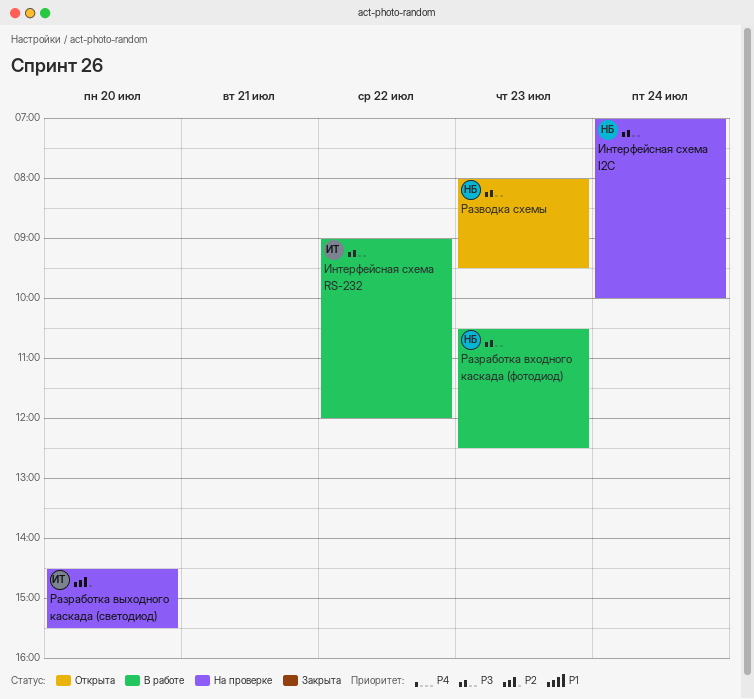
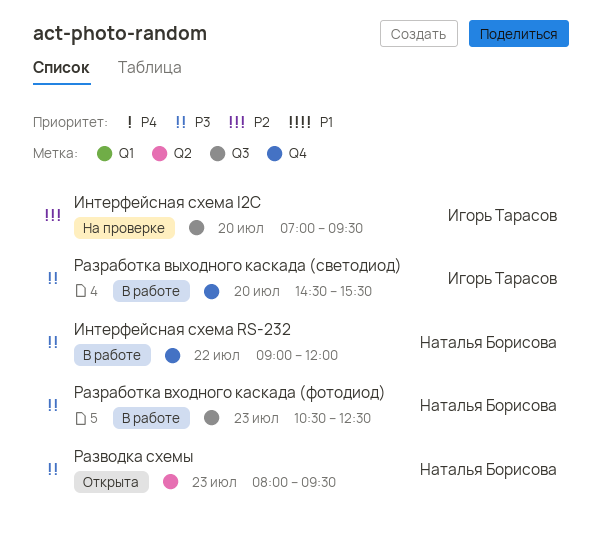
Интерфейсная схема I2C, owner: Наталья Борисова -> Игорь Тарасов
Интерфейсная схема I2C, priority: P3 -> P2
Интерфейсная схема I2C, day: Jul 24 -> Jul 20
Интерфейсная схема I2C, ends: 10:00 -> 09:30
Интерфейсная схема RS-232, owner: Игорь Тарасов -> Наталья Борисова
Разработка выходного каскада (светодиод), status: На проверке -> В работе
Разработка выходного каскада (светодиод), priority: P2 -> P3

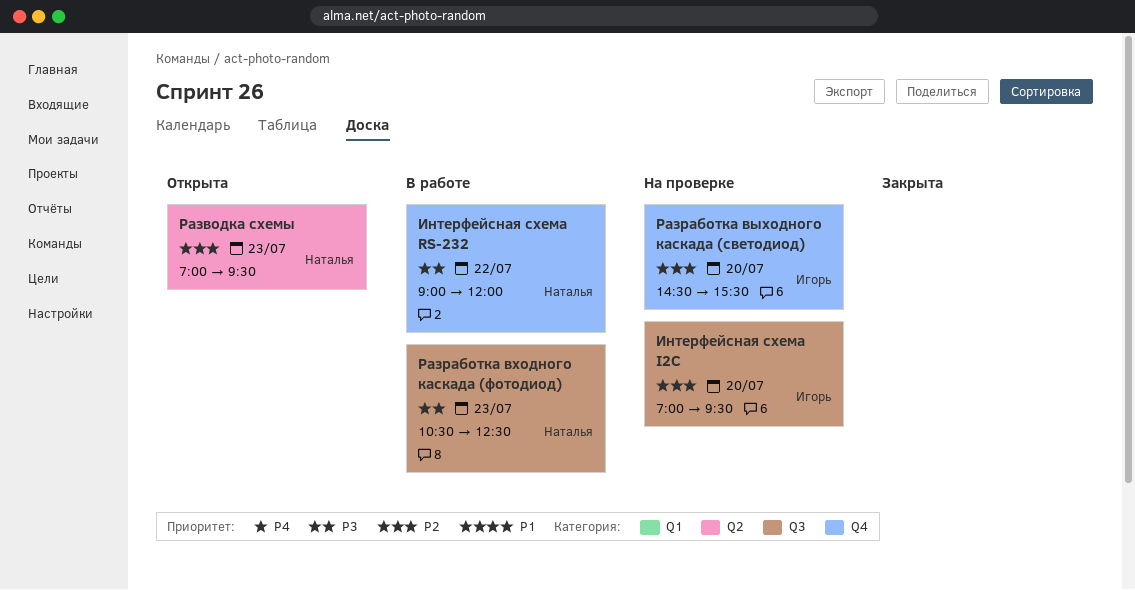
Разводка схемы, priority: P3 -> P2
Разводка схемы, begins: 08:00 -> 07:00
Разработка выходного каскада (светодиод), status: В работе -> На проверке
Разработка выходного каскада (светодиод), priority: P3 -> P2

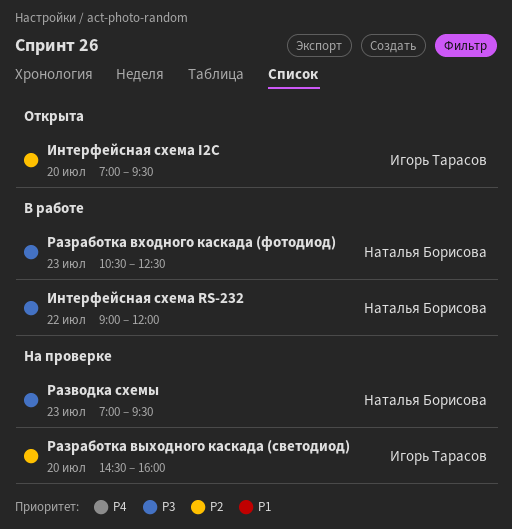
Интерфейсная схема I2C, status: На проверке -> Открыта
Разводка схемы, status: Открыта -> На проверке
Разводка схемы, priority: P2 -> P3
Разработка выходного каскада (светодиод), ends: 15:30 -> 16:00

